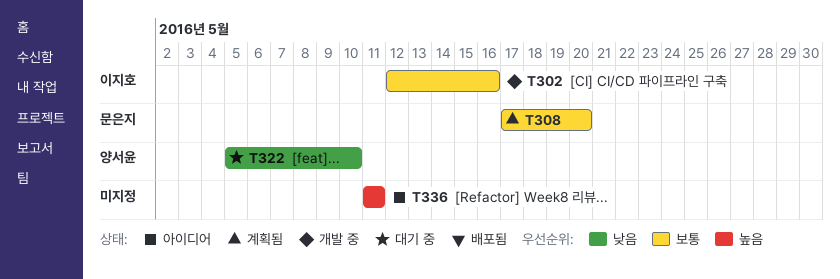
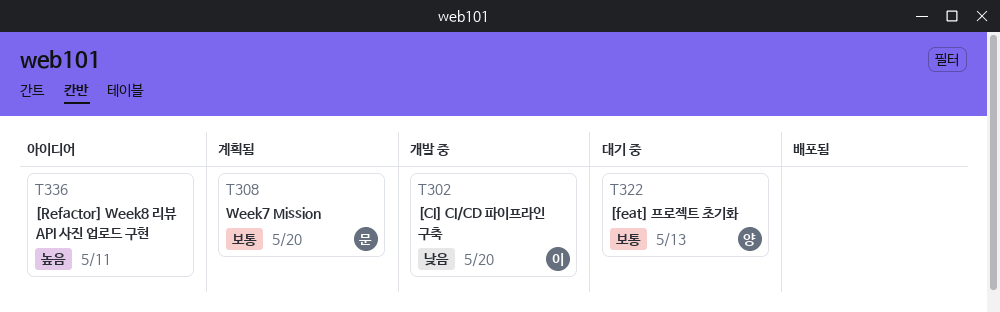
T302, priority: 보통 -> 낮음
T302, due: May 16 -> May 20
T322, priority: 낮음 -> 보통
T322, due: May 10 -> May 13

